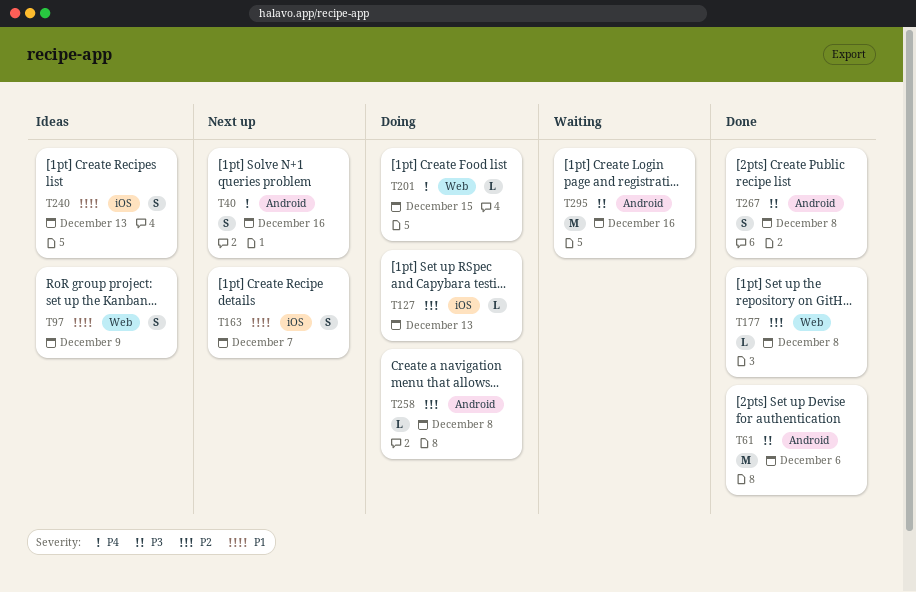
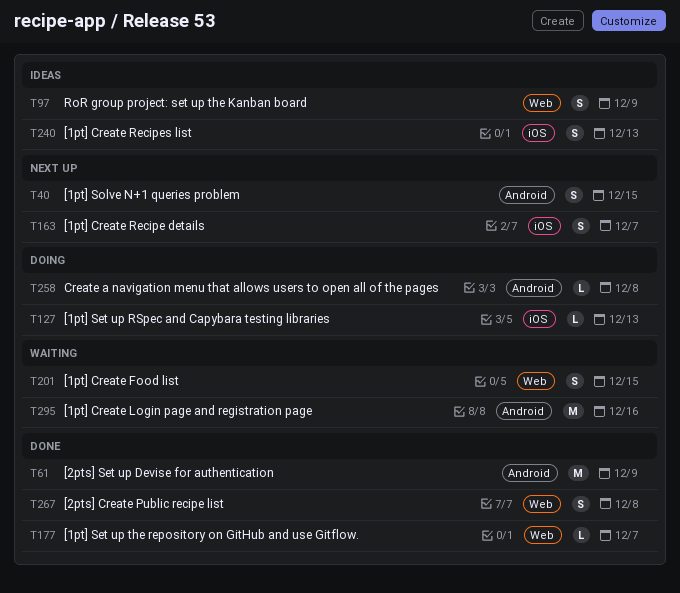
T40, due: Dec 16 -> Dec 15
T61, due: Dec 6 -> Dec 9
T177, due: Dec 8 -> Dec 7
T201, status: Doing -> Waiting
T201, estimate: L -> S
T267, label: Android -> Web

